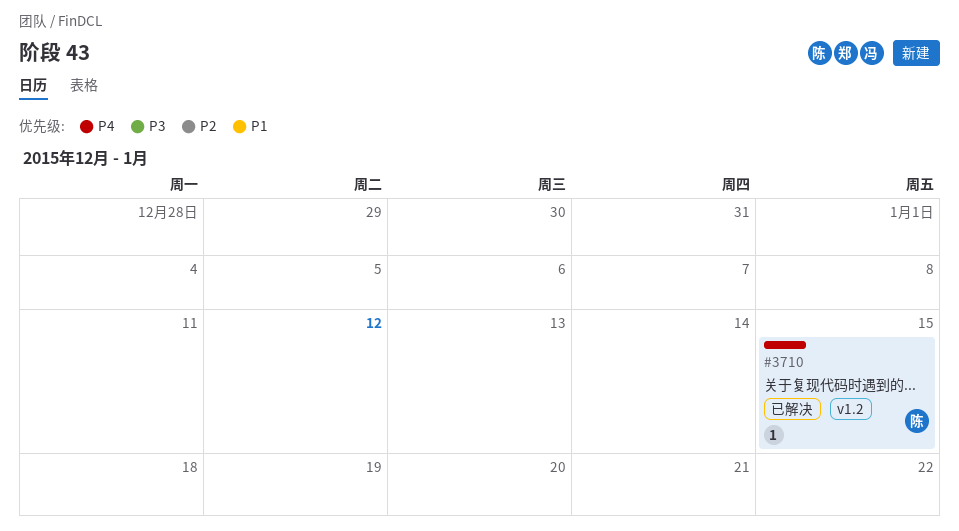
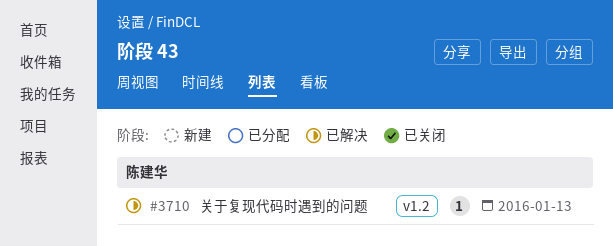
#3710, due: Jan 15 -> Jan 13

